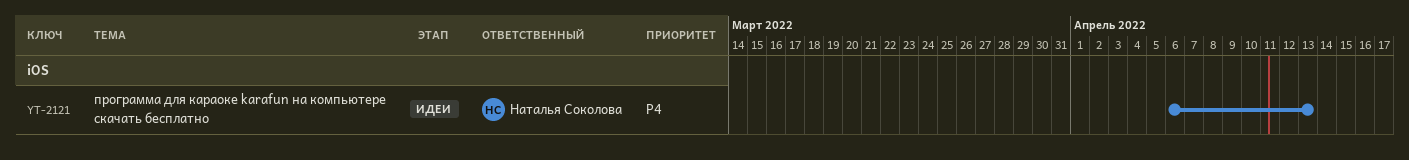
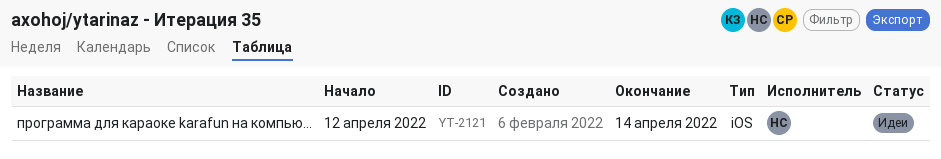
YT-2121, start: Apr 6 -> Apr 12
YT-2121, due: Apr 13 -> Apr 14

